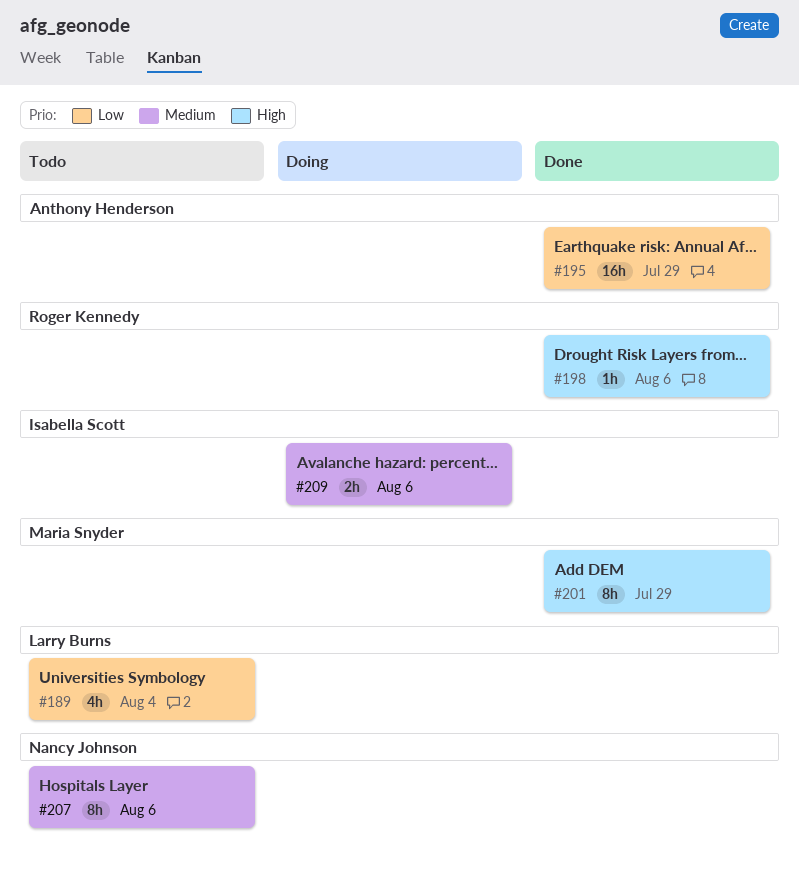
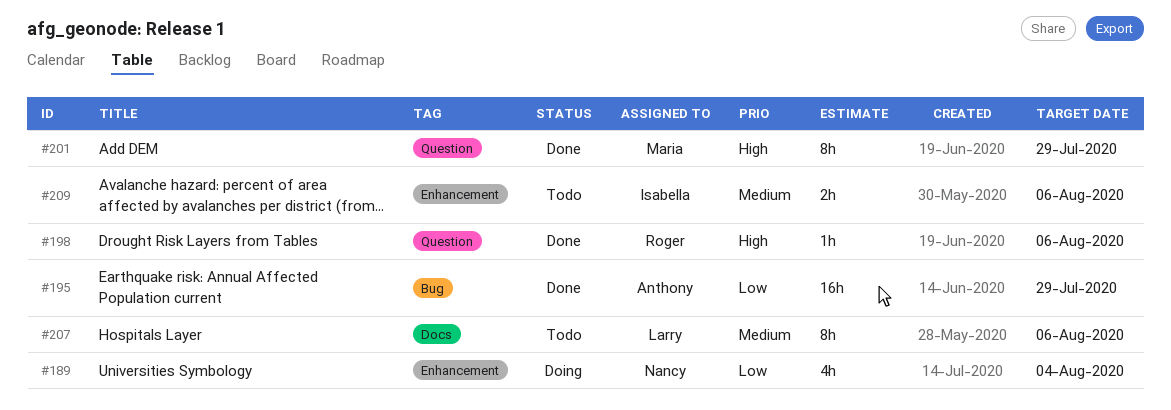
#189, status: Todo -> Doing
#189, owner: Larry Burns -> Nancy Johnson
#207, owner: Nancy Johnson -> Larry Burns
#209, status: Doing -> Todo

